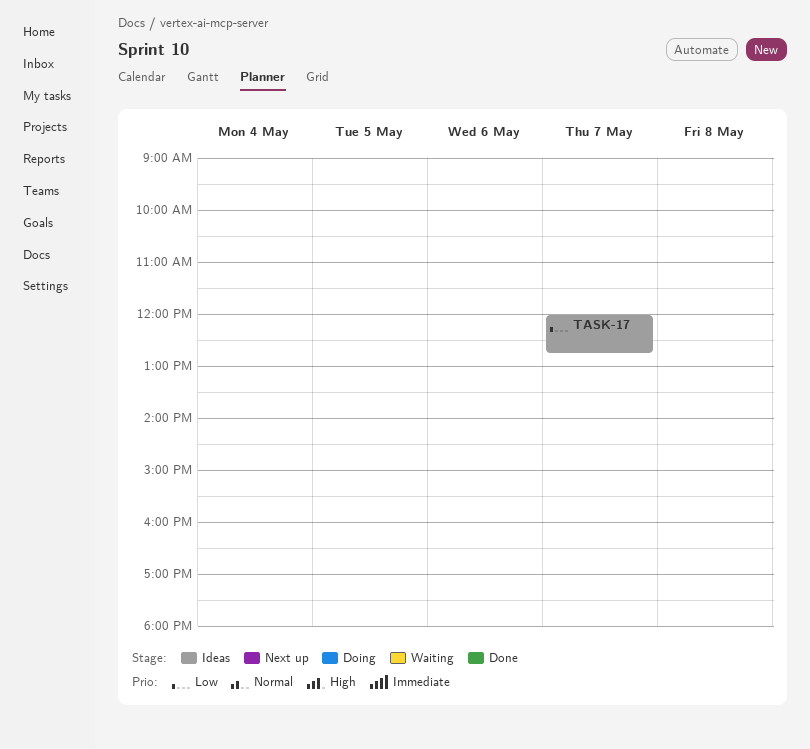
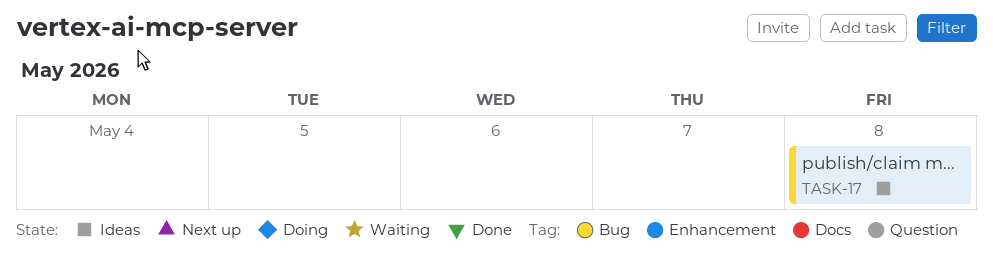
TASK-17, day: May 7 -> May 8

